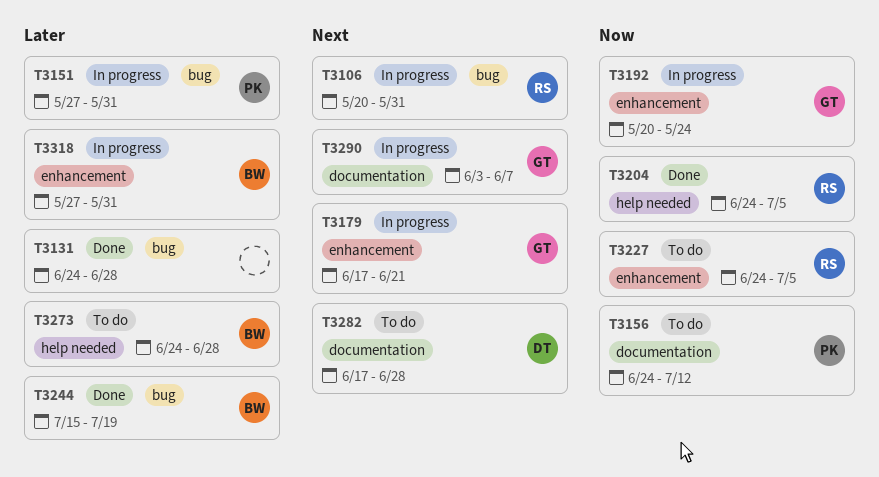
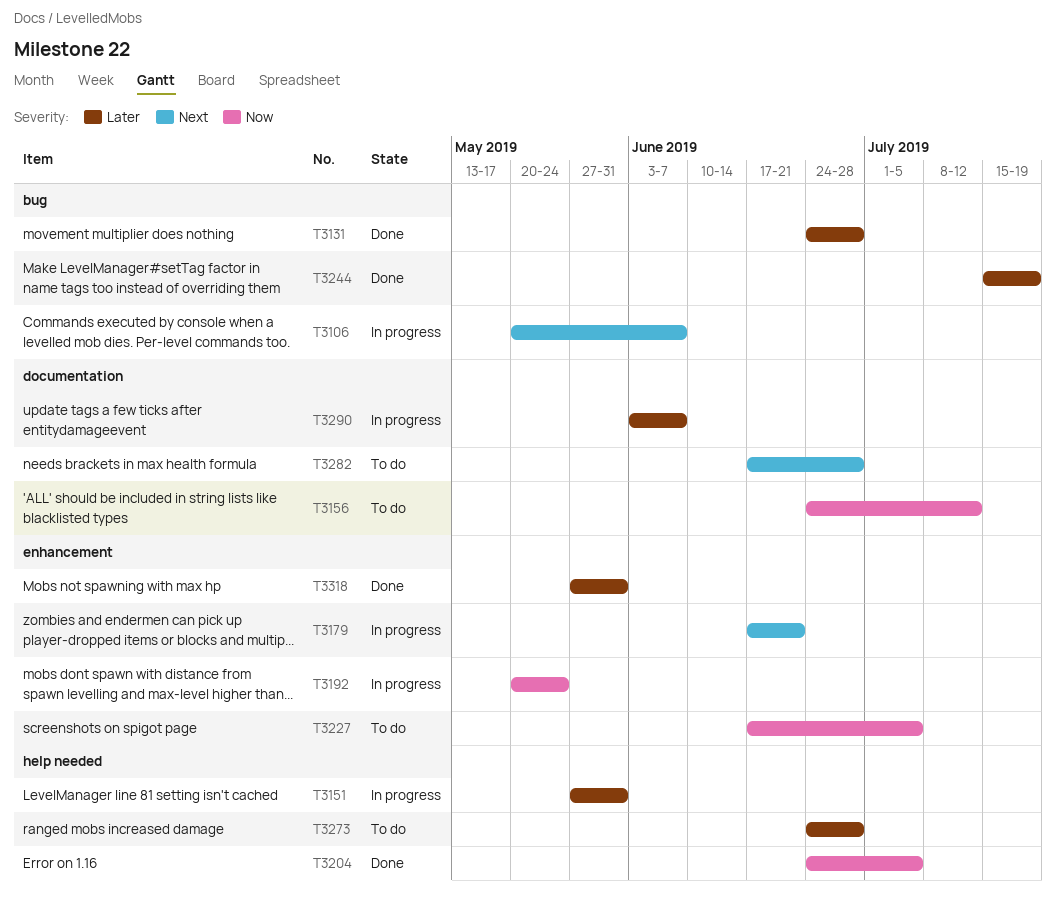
T3106, due: May 31 -> Jun 7
T3151, label: bug -> help needed
T3227, start: Jun 24 -> Jun 17
T3290, priority: Next -> Later
T3318, status: In progress -> Done

